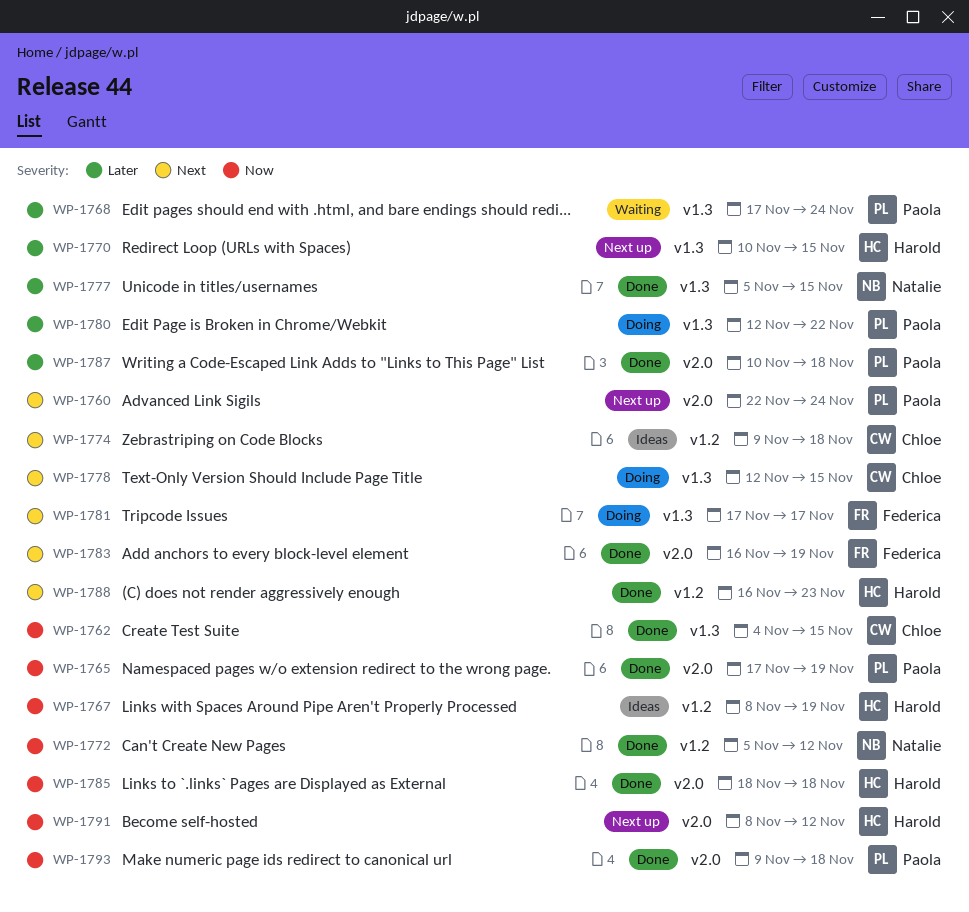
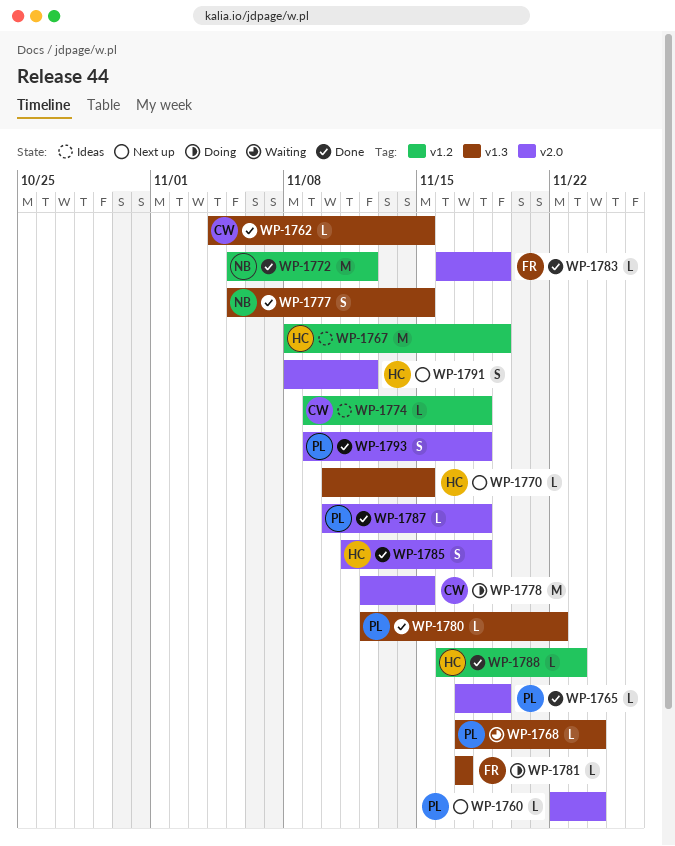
WP-1778, label: v1.3 -> v2.0
WP-1780, status: Doing -> Done
WP-1785, start: Nov 18 -> Nov 11

